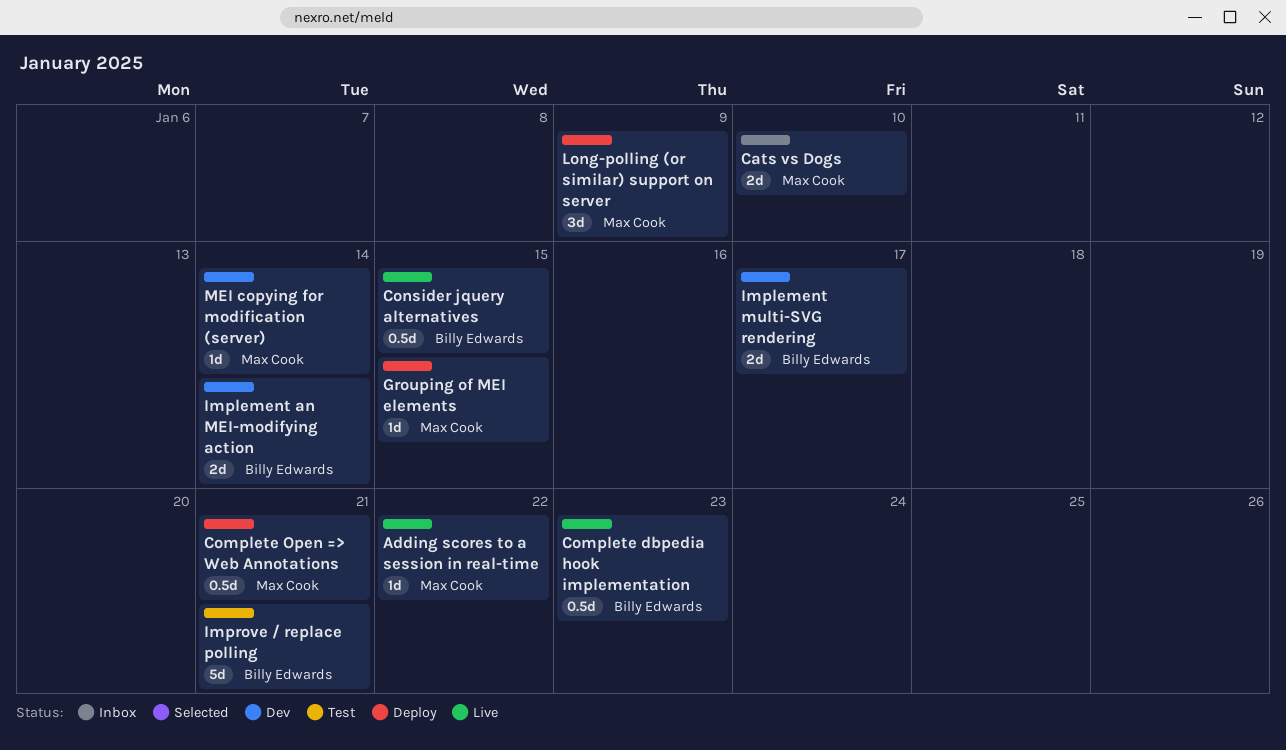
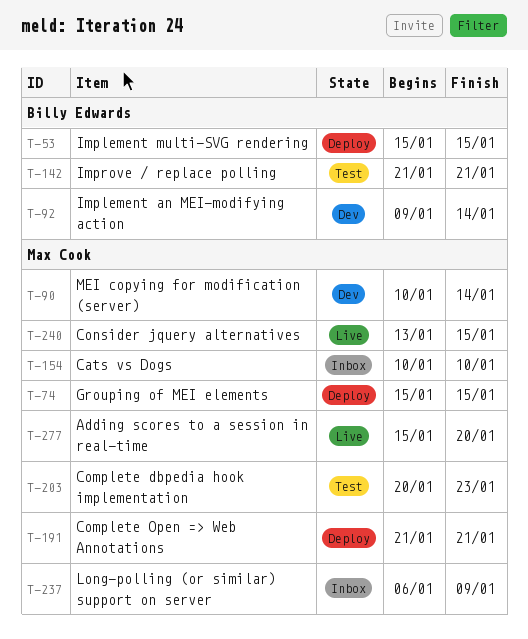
Adding scores to a session in real-time, due: Jan 22 -> Jan 20
Complete dbpedia hook implementation, status: Live -> Test
Complete dbpedia hook implementation, owner: Billy Edwards -> Max Cook
Consider jquery alternatives, owner: Billy Edwards -> Max Cook
Implement multi-SVG rendering, status: Dev -> Deploy
Implement multi-SVG rendering, due: Jan 17 -> Jan 15
Long-polling (or similar) support on server, status: Deploy -> Inbox

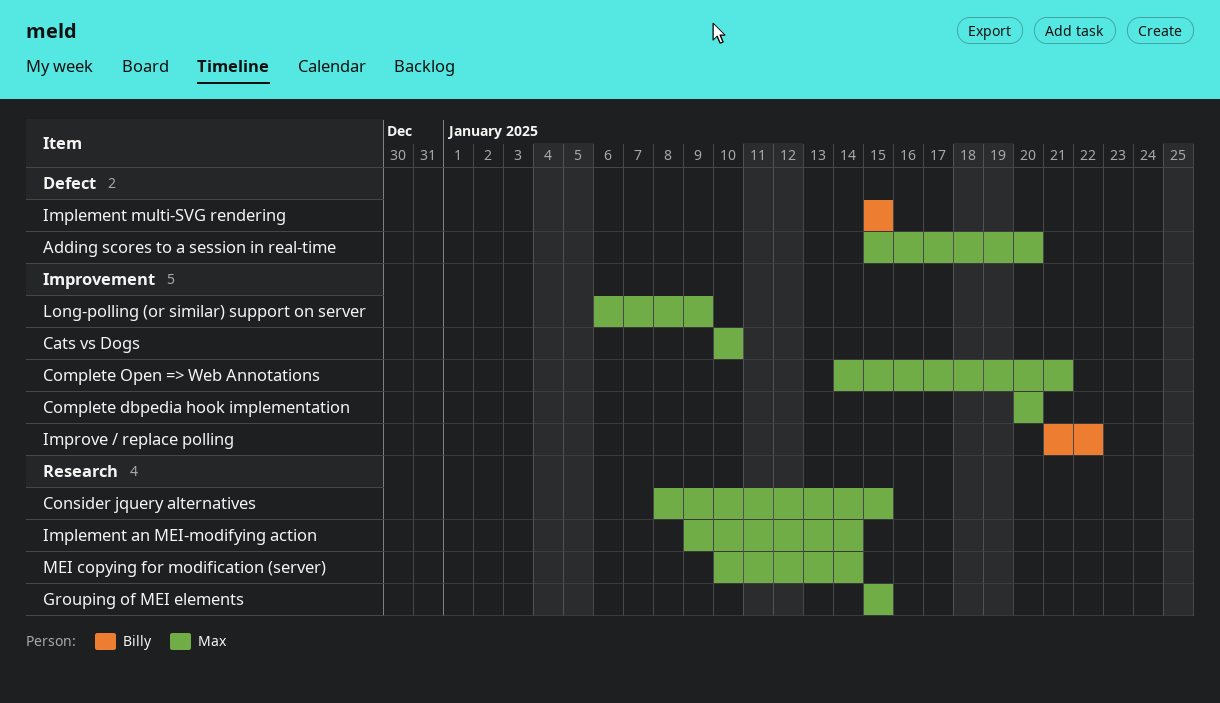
Complete dbpedia hook implementation, due: Jan 23 -> Jan 20
Complete Open => Web Annotations, start: Jan 21 -> Jan 14
Consider jquery alternatives, start: Jan 13 -> Jan 8
Implement an MEI-modifying action, owner: Billy Edwards -> Max Cook
Improve / replace polling, due: Jan 21 -> Jan 22

